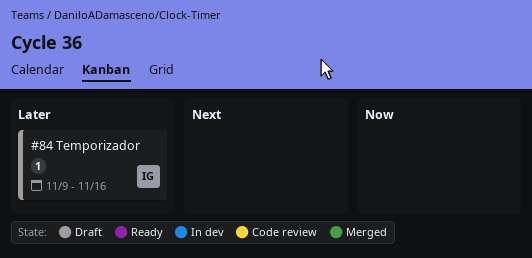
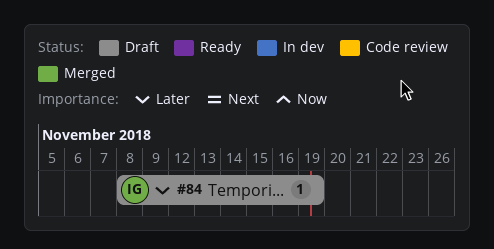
#84, start: Nov 9 -> Nov 8
#84, due: Nov 16 -> Nov 19

